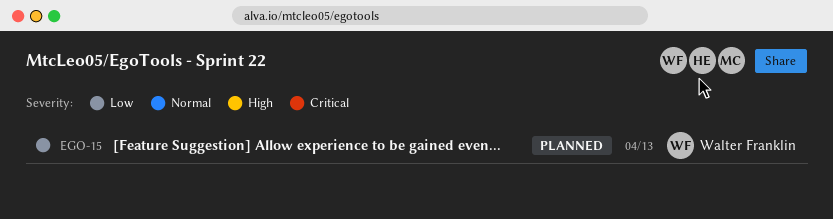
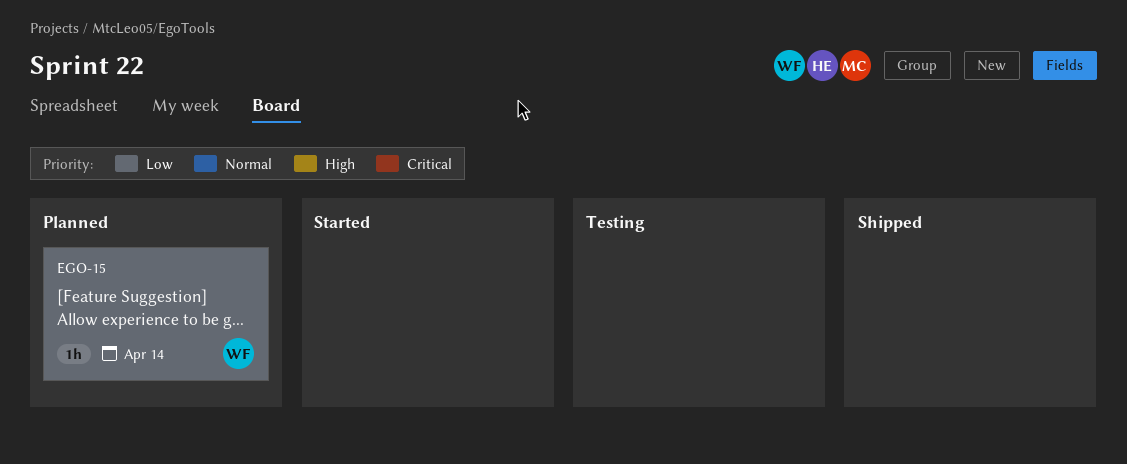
EGO-15, due: Apr 13 -> Apr 14

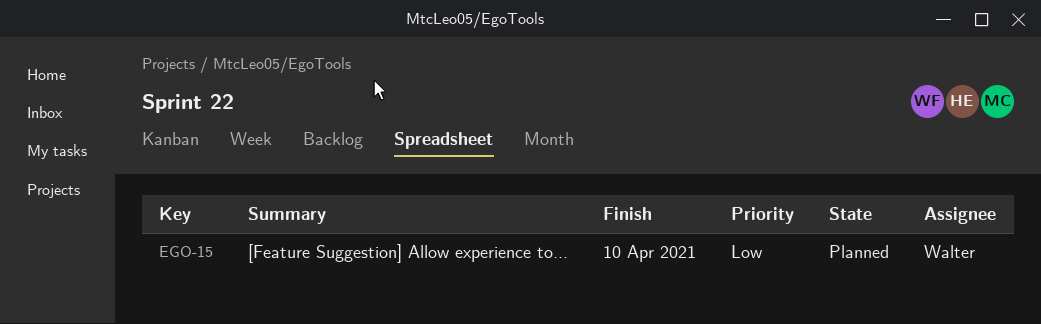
EGO-15, due: Apr 14 -> Apr 10

